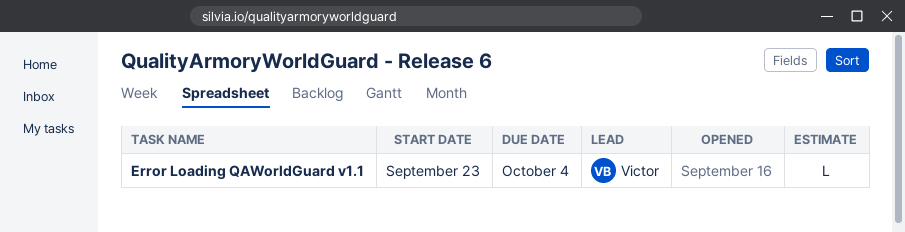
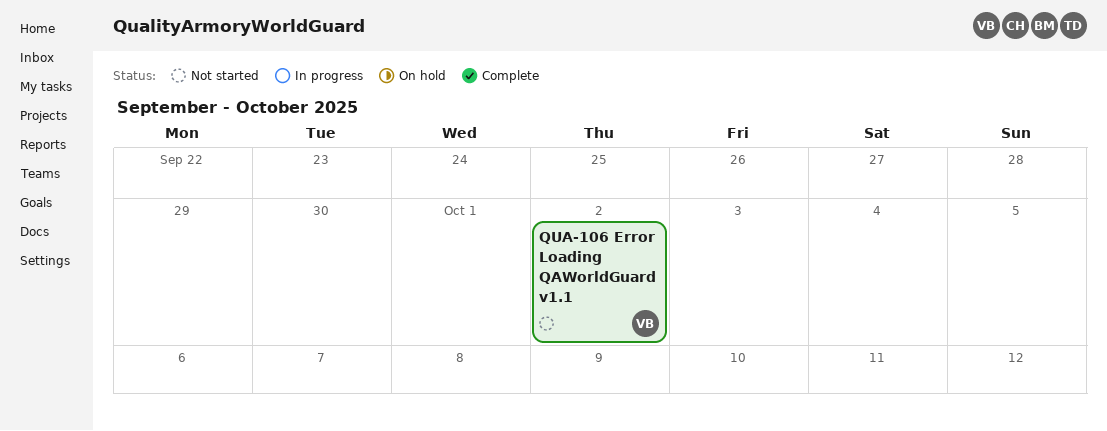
Error Loading QAWorldGuard v1.1, due: Oct 4 -> Oct 2

